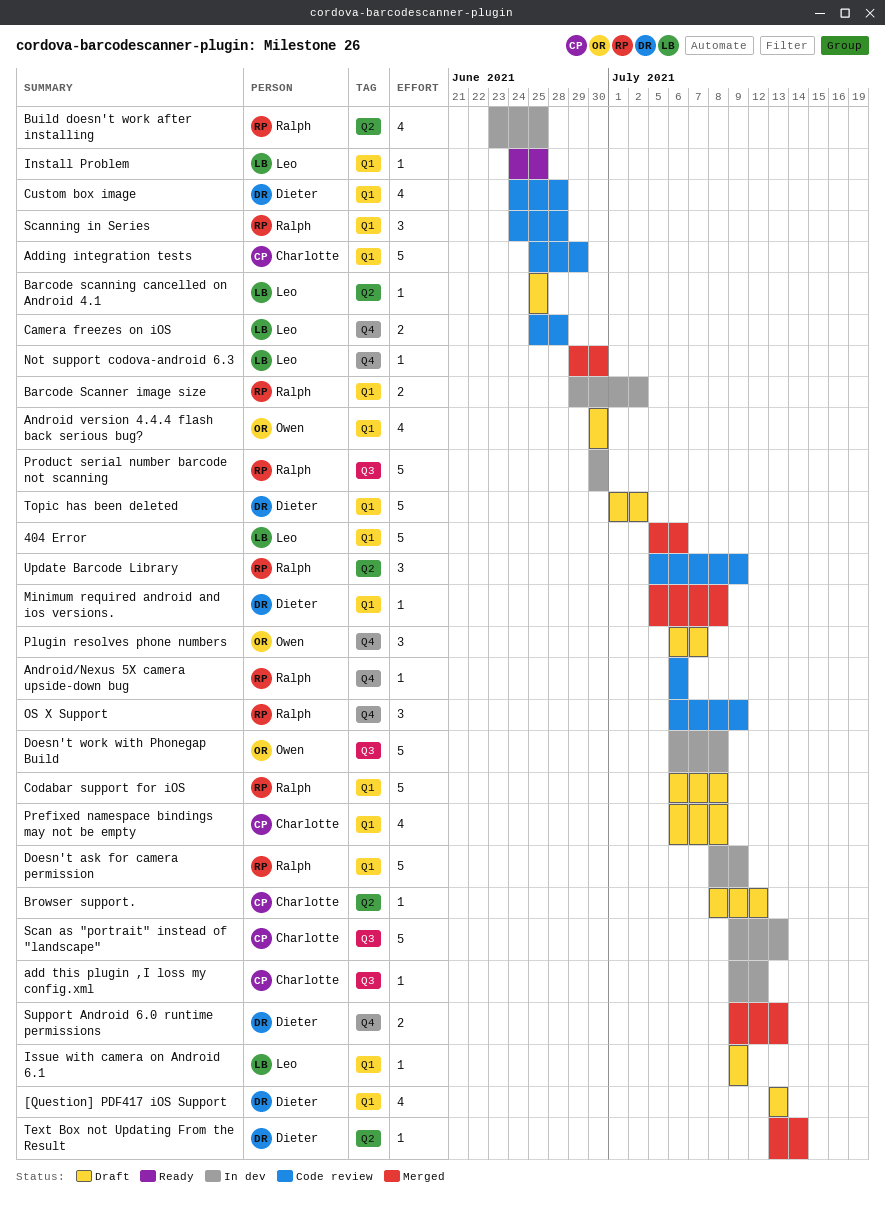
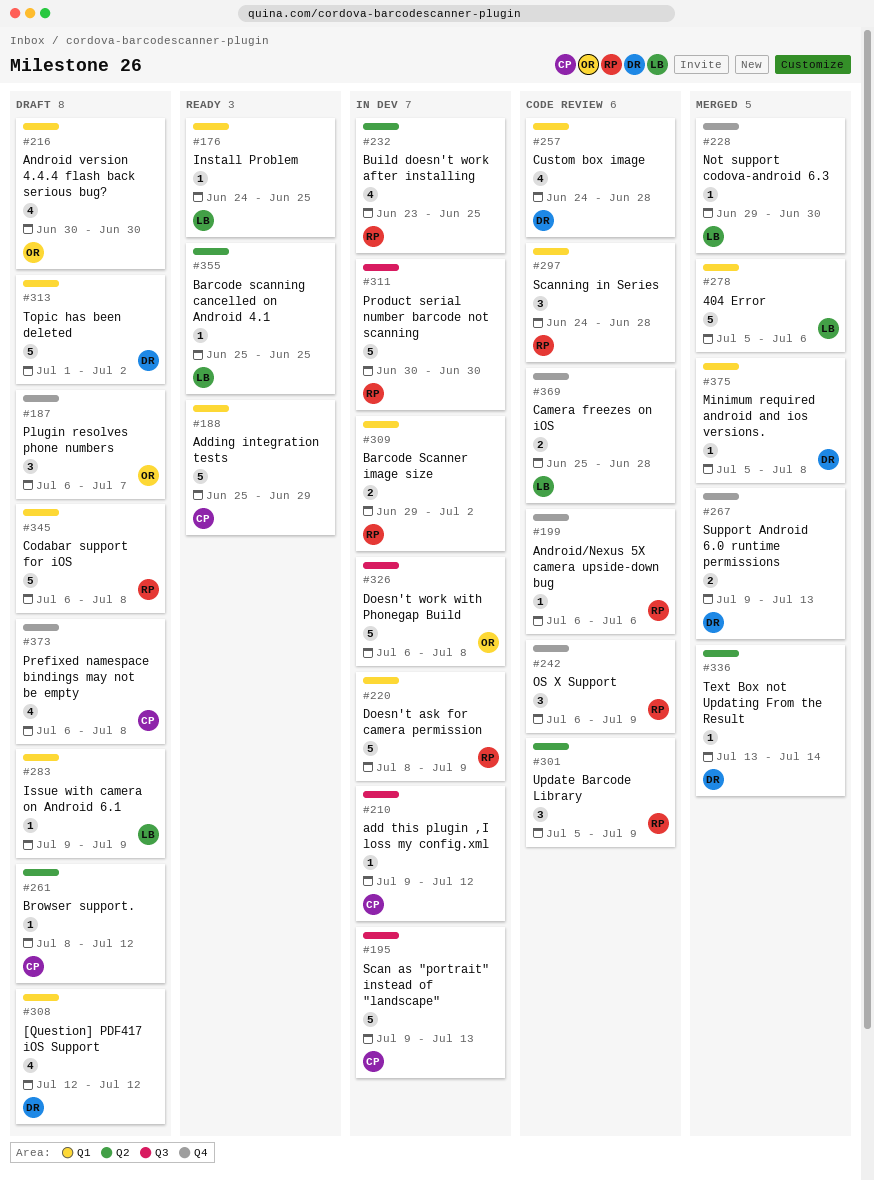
[Question] PDF417 iOS Support, start: Jul 13 -> Jul 12
[Question] PDF417 iOS Support, due: Jul 13 -> Jul 12
Adding integration tests, status: Code review -> Ready
Barcode scanning cancelled on Android 4.1, status: Draft -> Ready
Prefixed namespace bindings may not be empty, label: Q1 -> Q4

